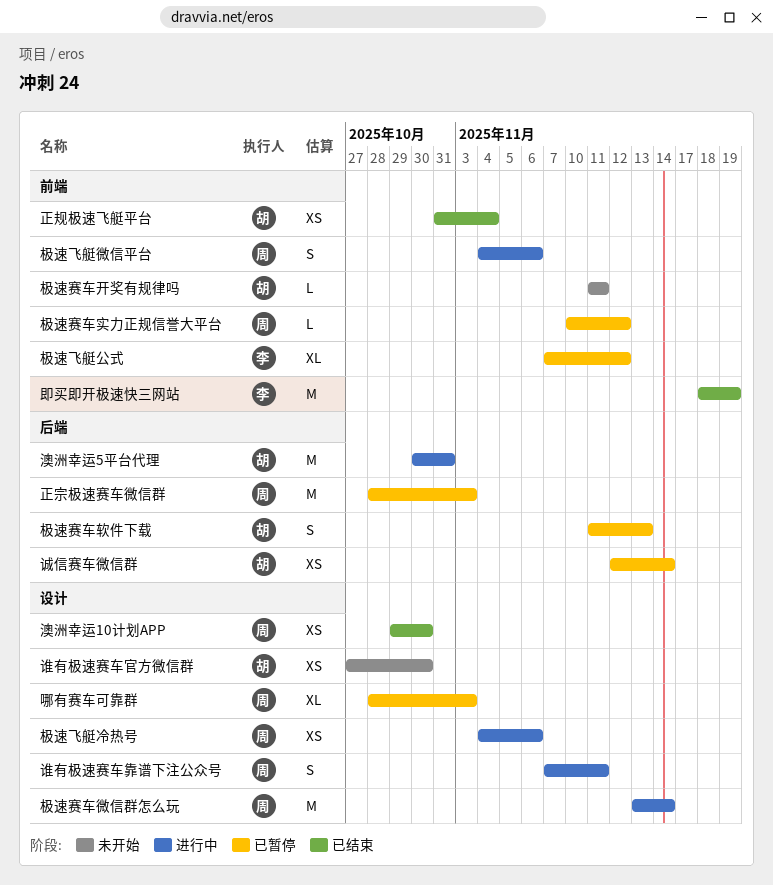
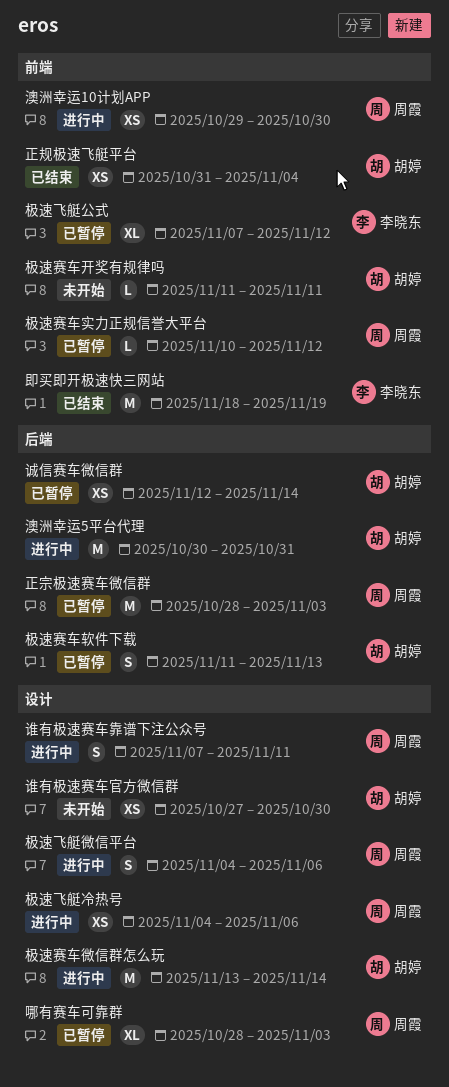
极速赛车微信群怎么玩, owner: 周霞 -> 胡婷
极速飞艇微信平台, label: 前端 -> 设计
澳洲幸运10计划APP, status: 已结束 -> 进行中
澳洲幸运10计划APP, label: 设计 -> 前端

